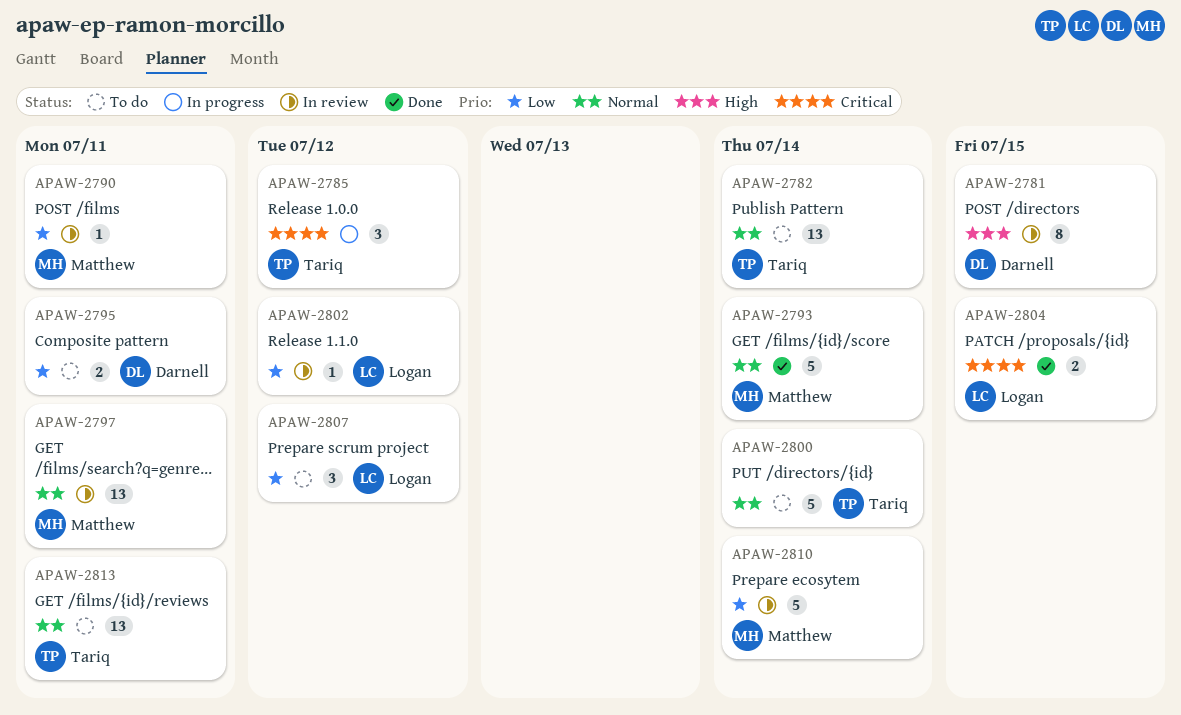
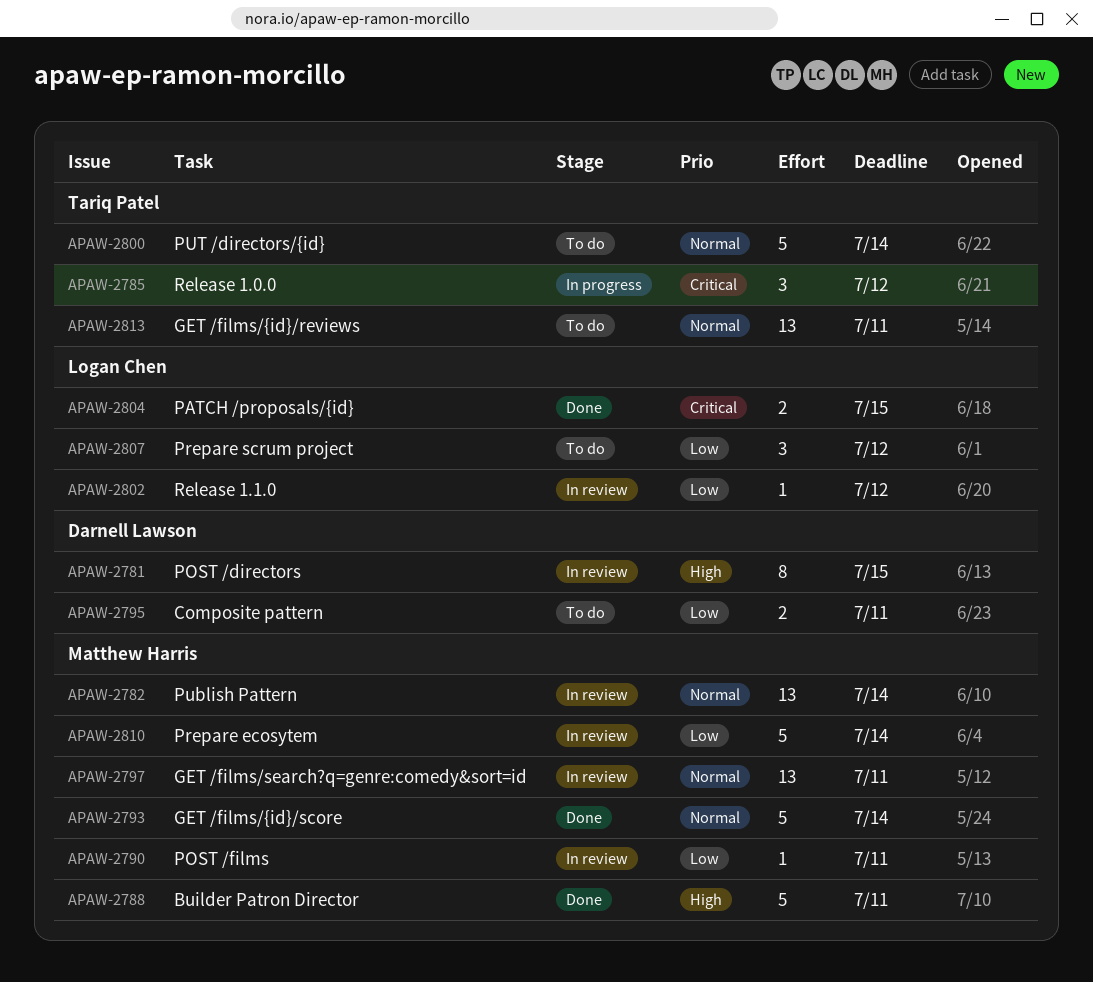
APAW-2782, status: To do -> In review
APAW-2782, owner: Tariq Patel -> Matthew Harris
APAW-2788: none -> present

